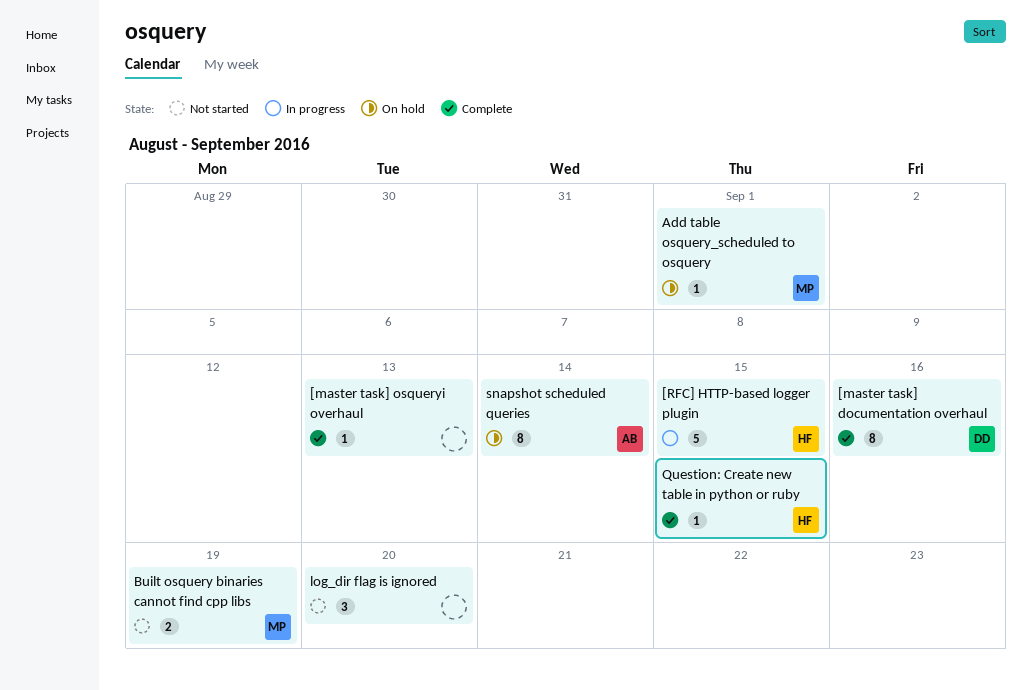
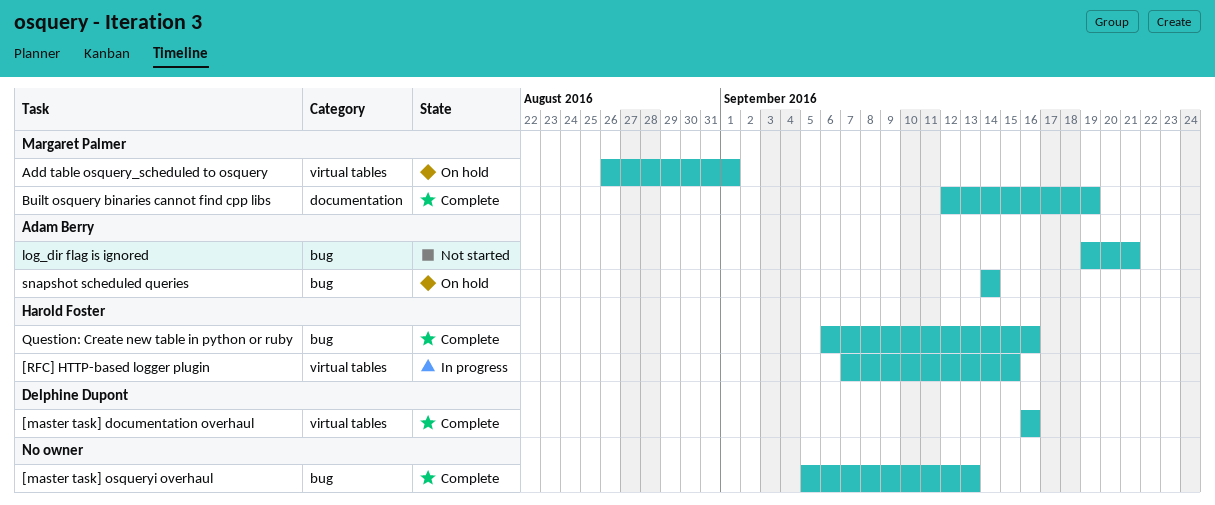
Built osquery binaries cannot find cpp libs, status: Not started -> Complete
log_dir flag is ignored, owner: none -> Adam Berry
log_dir flag is ignored, due: Sep 20 -> Sep 21
Question: Create new table in python or ruby, due: Sep 15 -> Sep 16

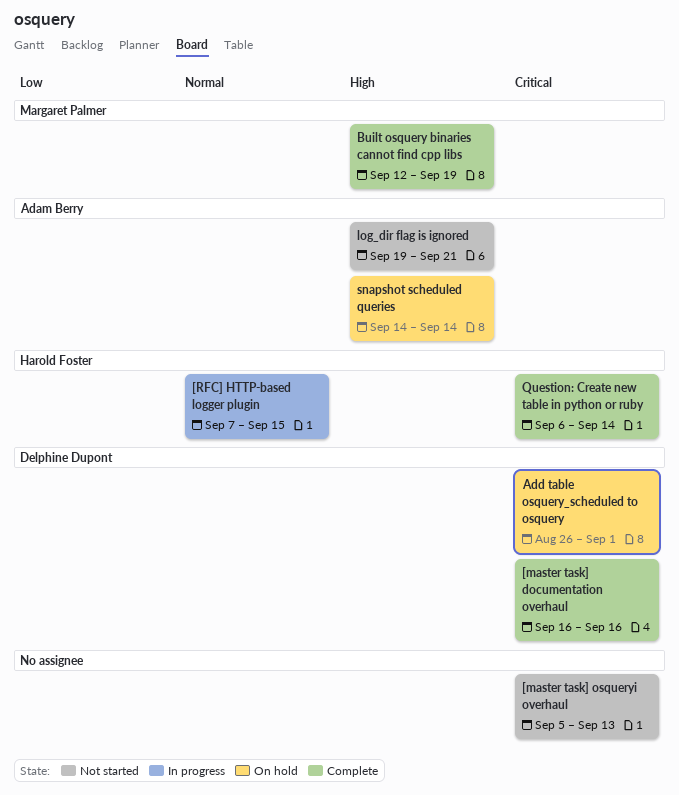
[master task] osqueryi overhaul, status: Complete -> Not started
Add table osquery_scheduled to osquery, owner: Margaret Palmer -> Delphine Dupont
Question: Create new table in python or ruby, due: Sep 16 -> Sep 14

